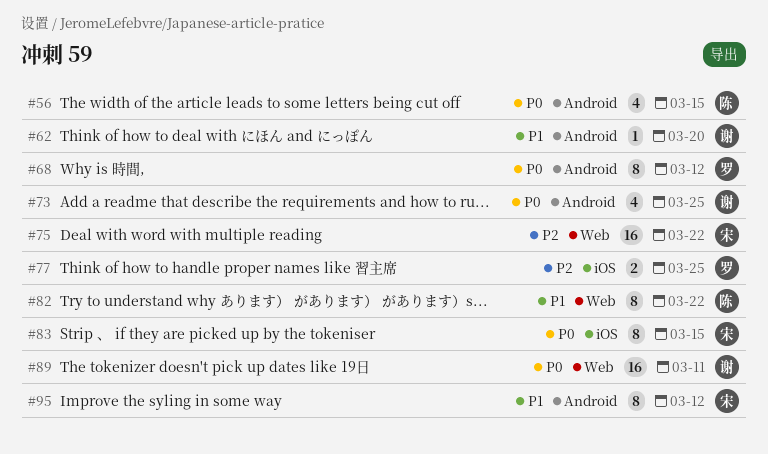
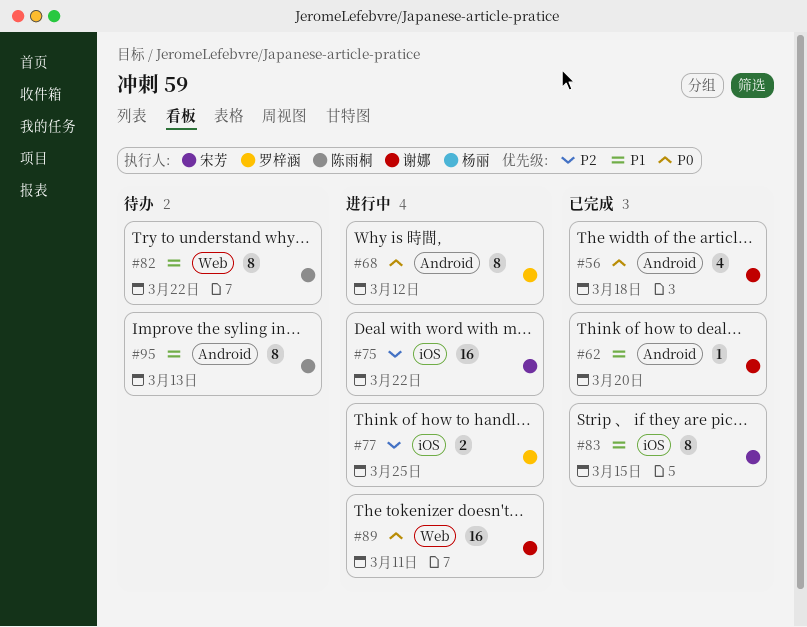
#56, owner: 陈雨桐 -> 谢娜
#56, due: Mar 15 -> Mar 18
#73: present -> none
#75, label: Web -> iOS
#83, priority: P0 -> P1
#95, owner: 宋芳 -> 陈雨桐
#95, due: Mar 12 -> Mar 13

